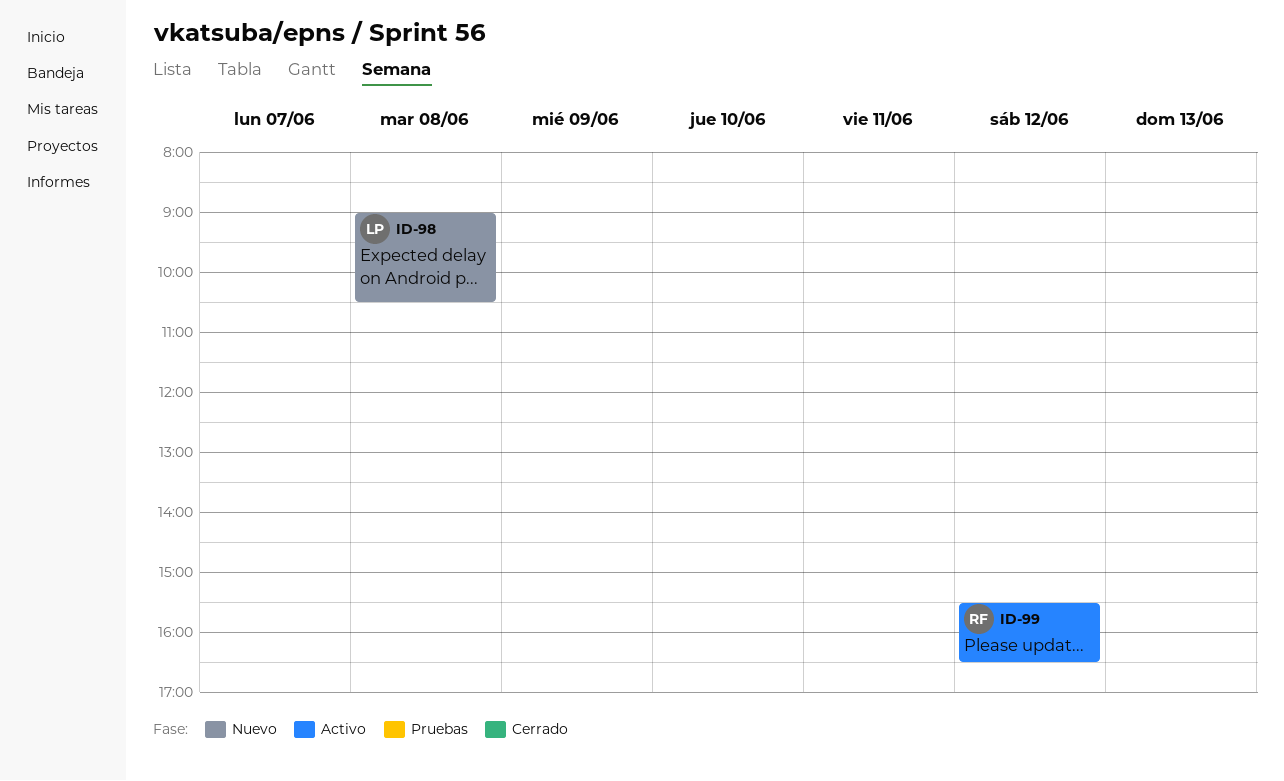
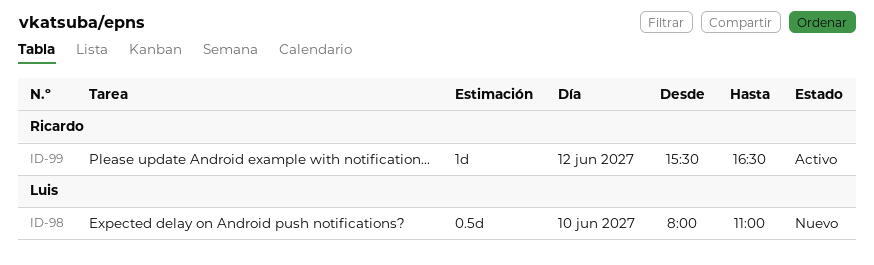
ID-98, day: Jun 8 -> Jun 10
ID-98, begins: 09:00 -> 08:00
ID-98, ends: 10:30 -> 11:00

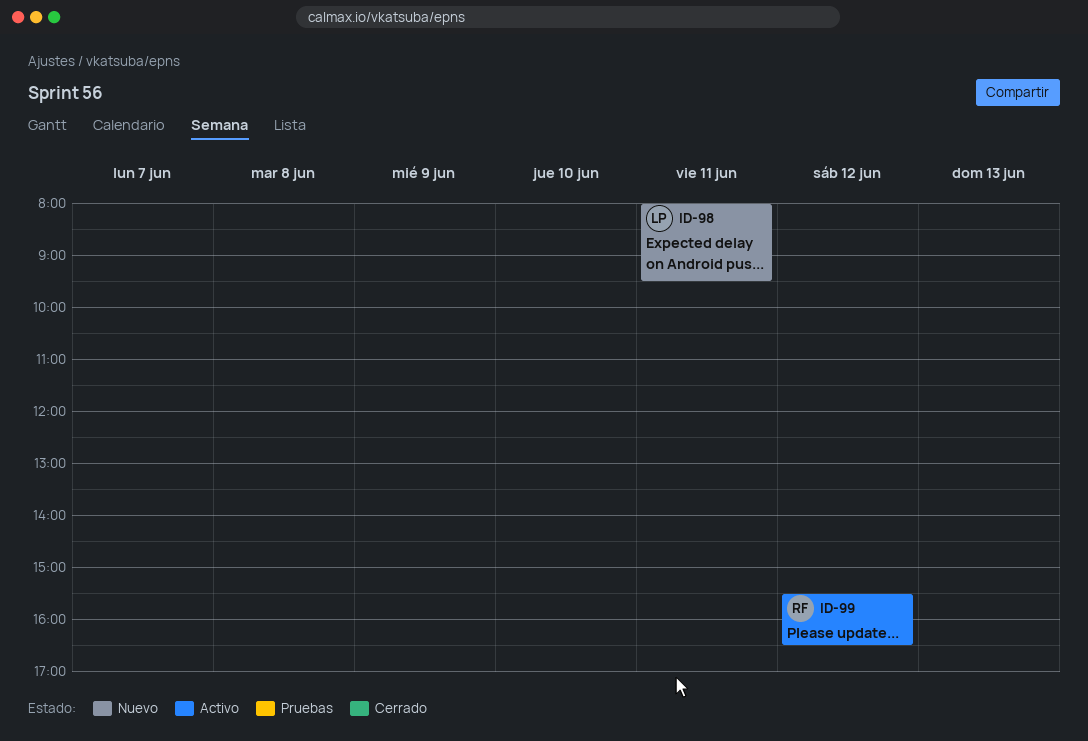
ID-98, day: Jun 10 -> Jun 11
ID-98, ends: 11:00 -> 09:30

